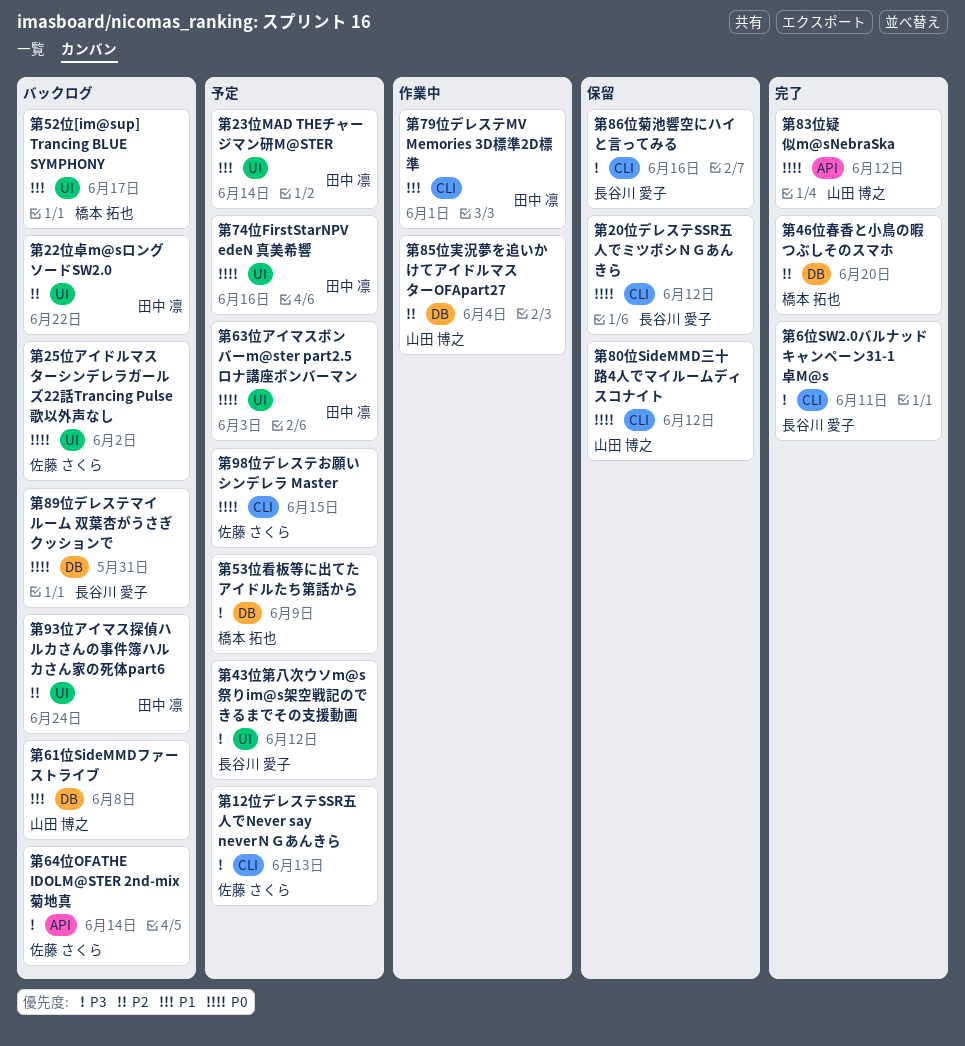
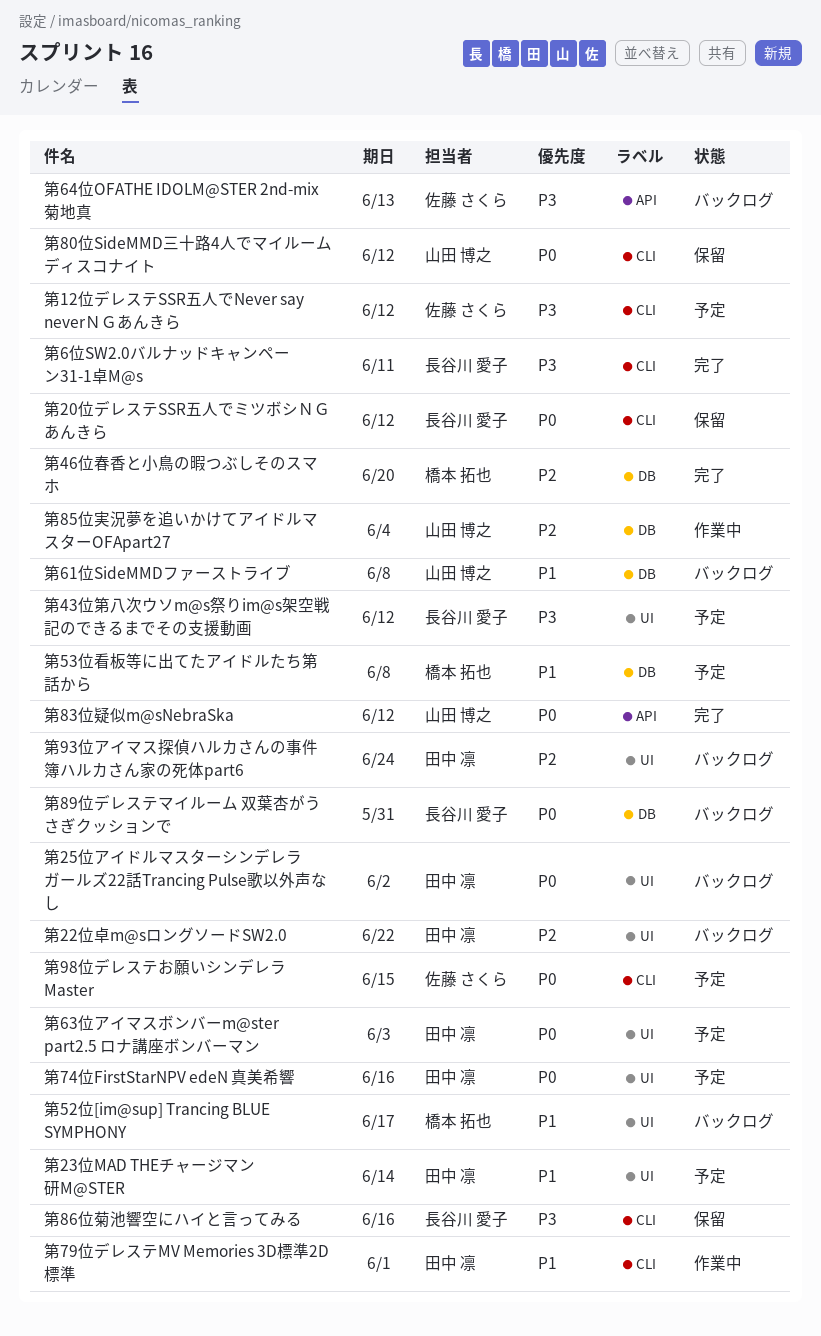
第12位デレステSSR五人でNever say neverＮＧあんきら, due: Jun 13 -> Jun 12
第25位アイドルマスターシンデレラガールズ22話Trancing Pulse歌以外声なし, owner: 佐藤 さくら -> 田中 凛
第53位看板等に出てたアイドルたち第話から, priority: P3 -> P1
第53位看板等に出てたアイドルたち第話から, due: Jun 9 -> Jun 8
第64位OFATHE IDOLM@STER 2nd-mix 菊地真, due: Jun 14 -> Jun 13

